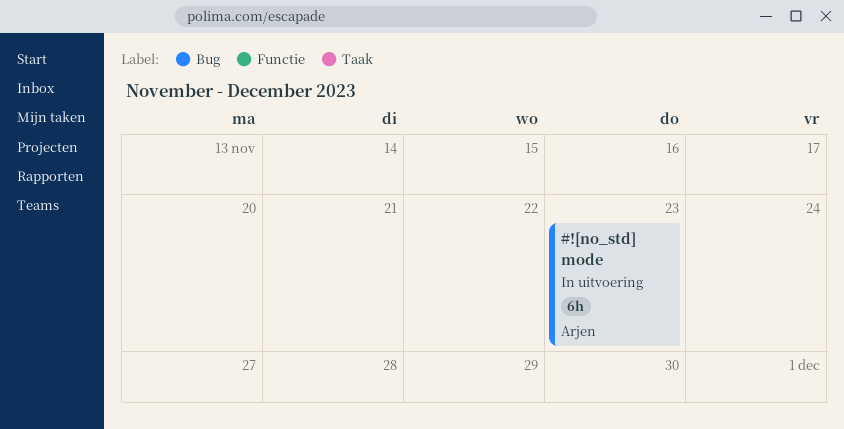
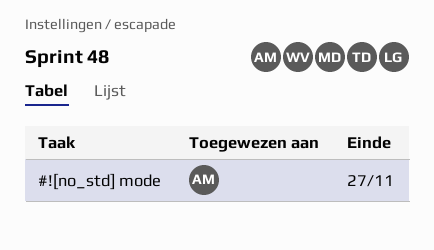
#![no_std] mode, due: Nov 23 -> Nov 27

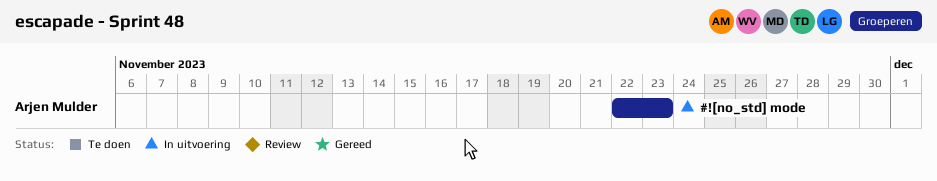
#![no_std] mode, due: Nov 27 -> Nov 23

